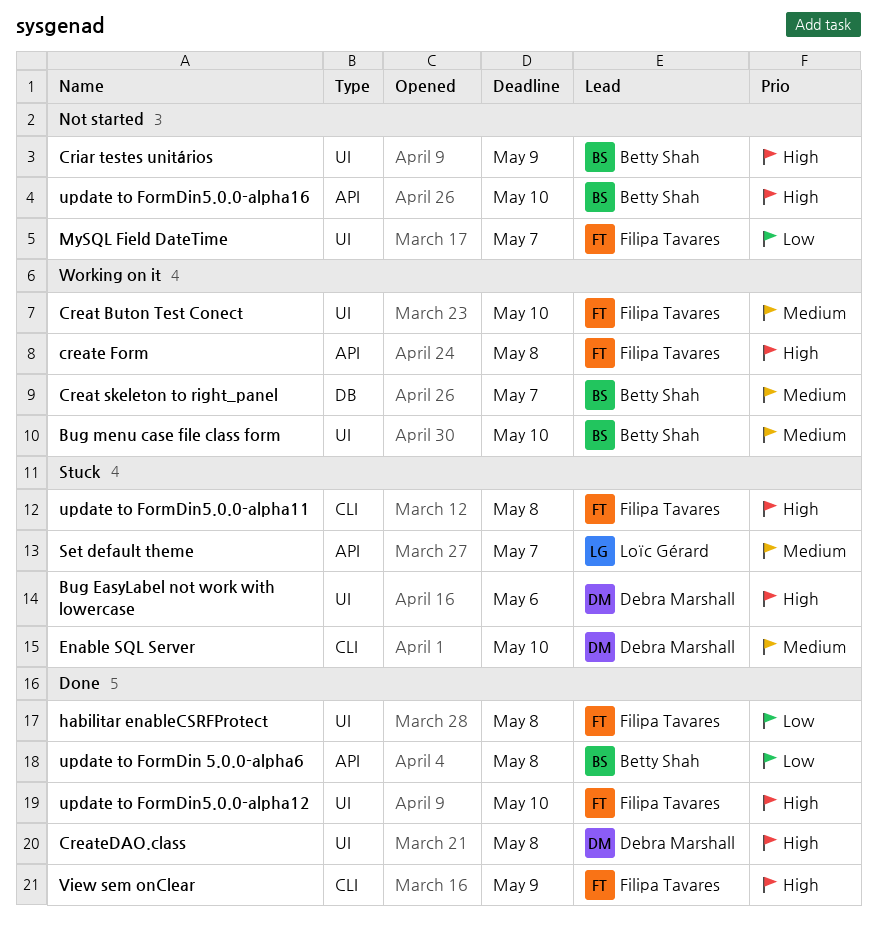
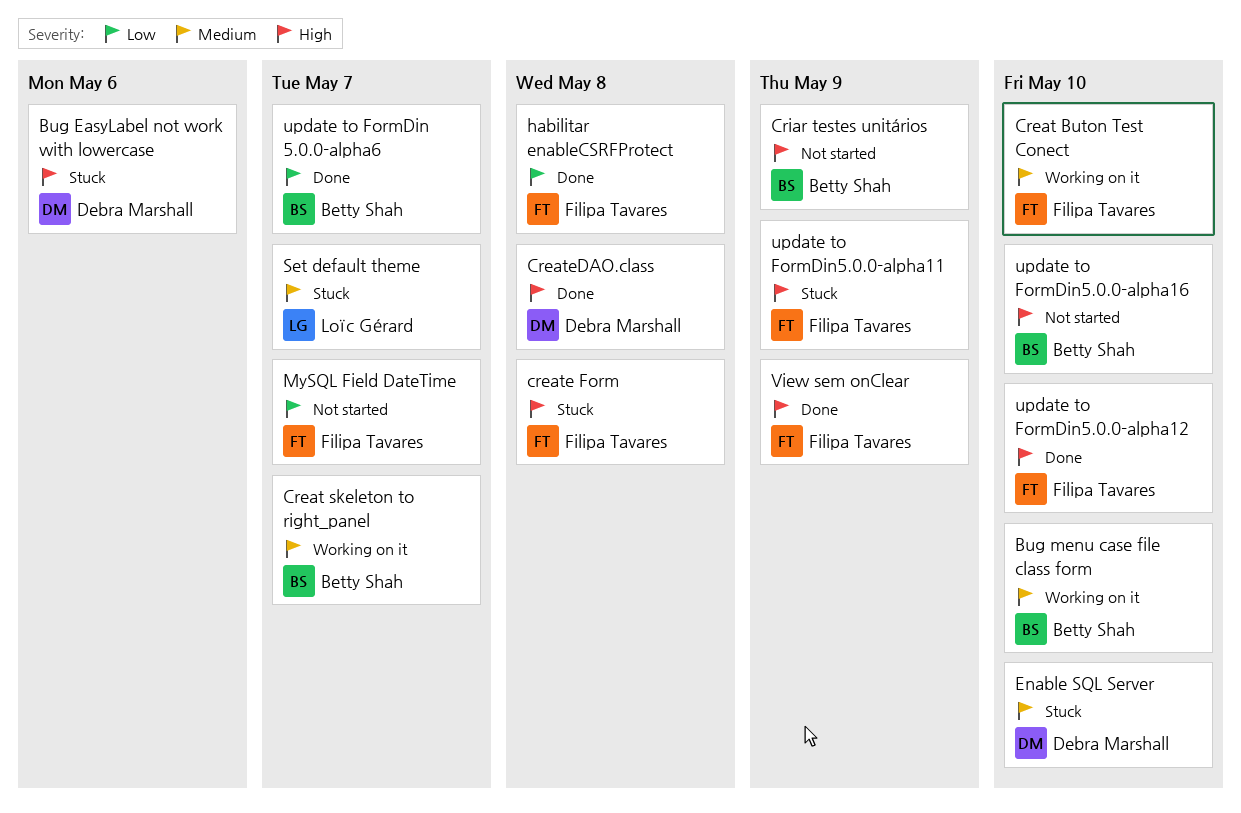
create Form, status: Working on it -> Stuck
update to FormDin 5.0.0-alpha6, due: May 8 -> May 7
update to FormDin5.0.0-alpha11, due: May 8 -> May 9

